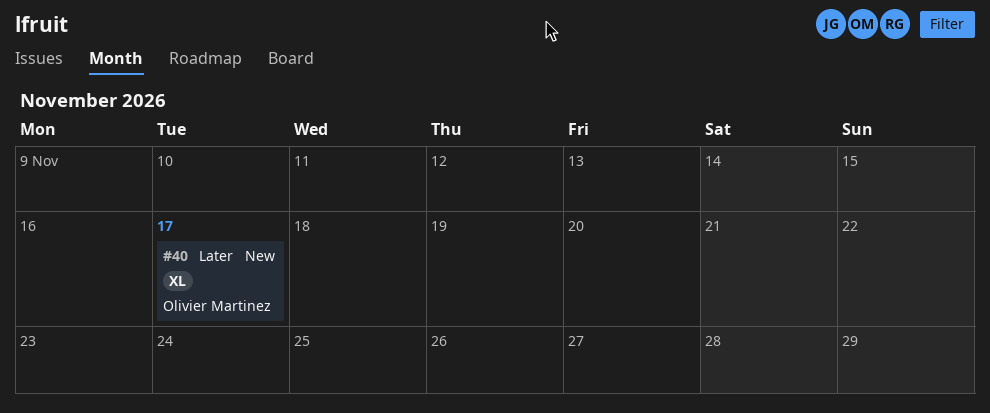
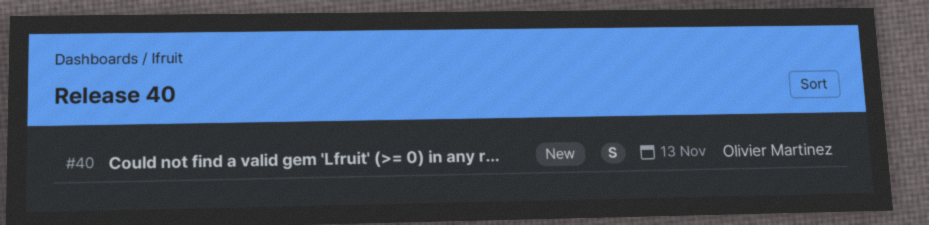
#40, estimate: XL -> S
#40, due: Nov 17 -> Nov 13

